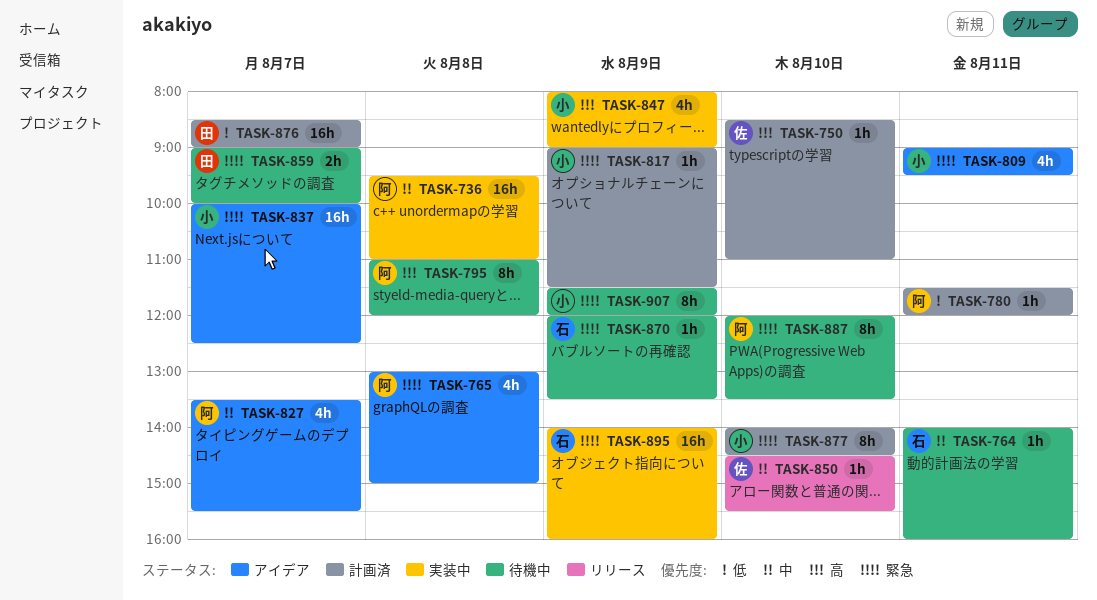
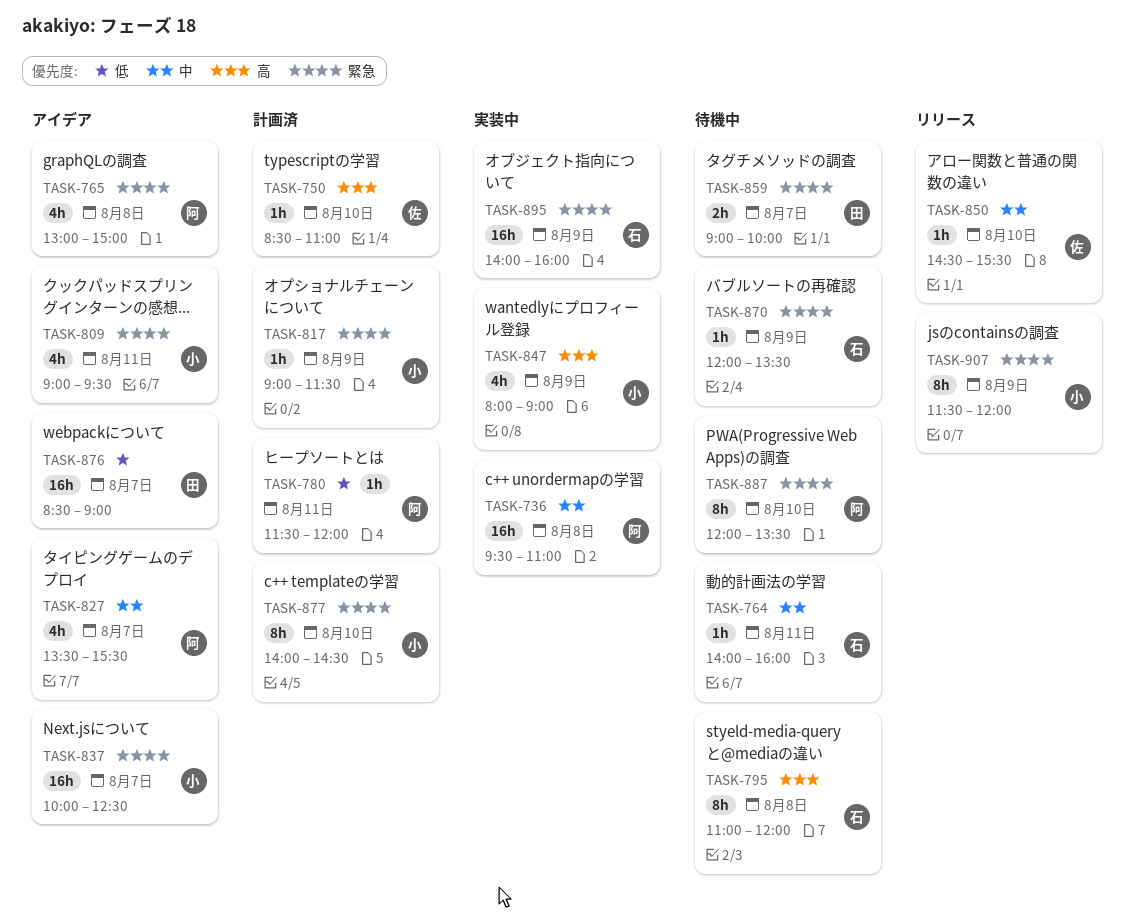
TASK-795, owner: 阿 -> 石
TASK-876, status: 計画済 -> アイデア
TASK-907, status: 待機中 -> リリース

